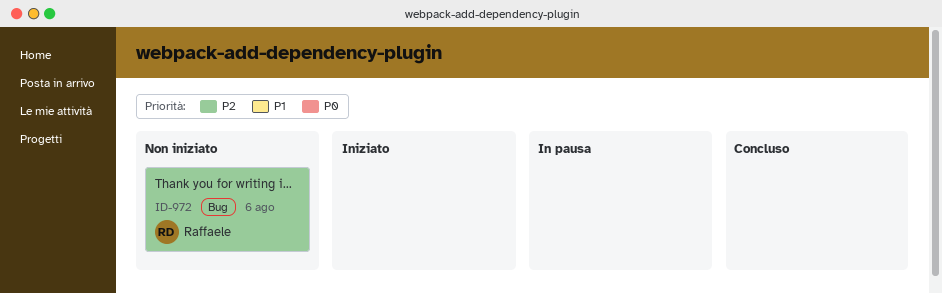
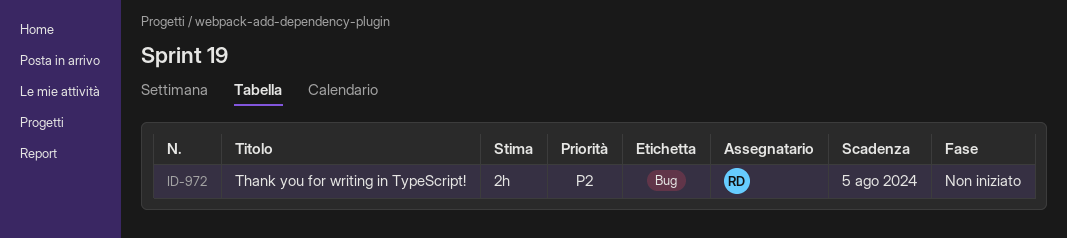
ID-972, due: Aug 6 -> Aug 5

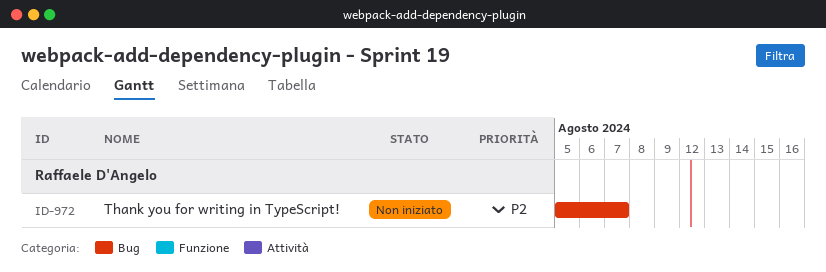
ID-972, due: Aug 5 -> Aug 7

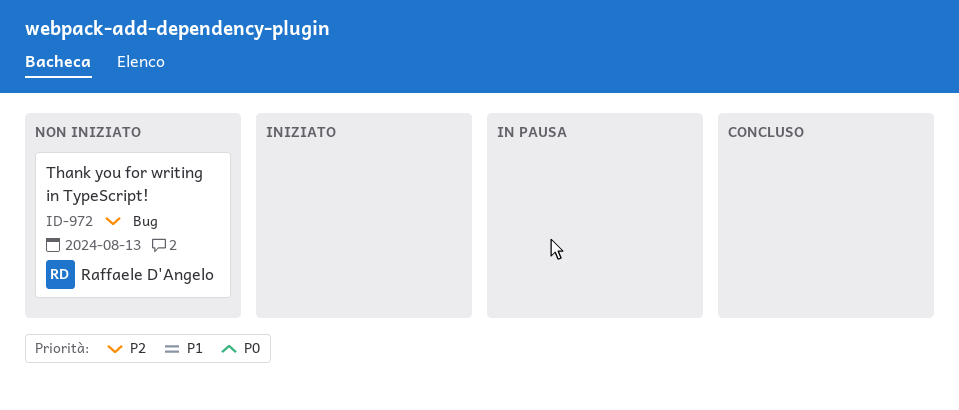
ID-972, due: Aug 7 -> Aug 13

